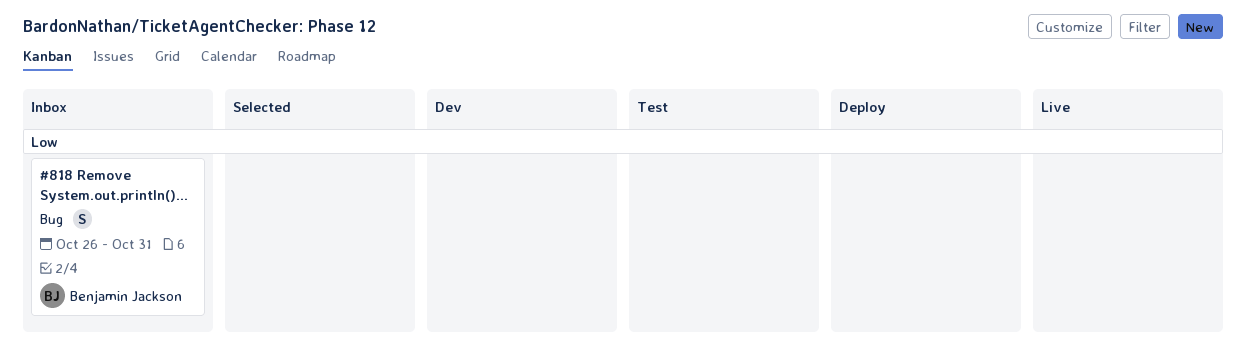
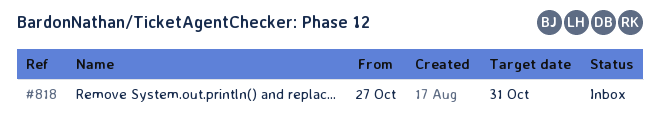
#818, start: Oct 26 -> Oct 27

